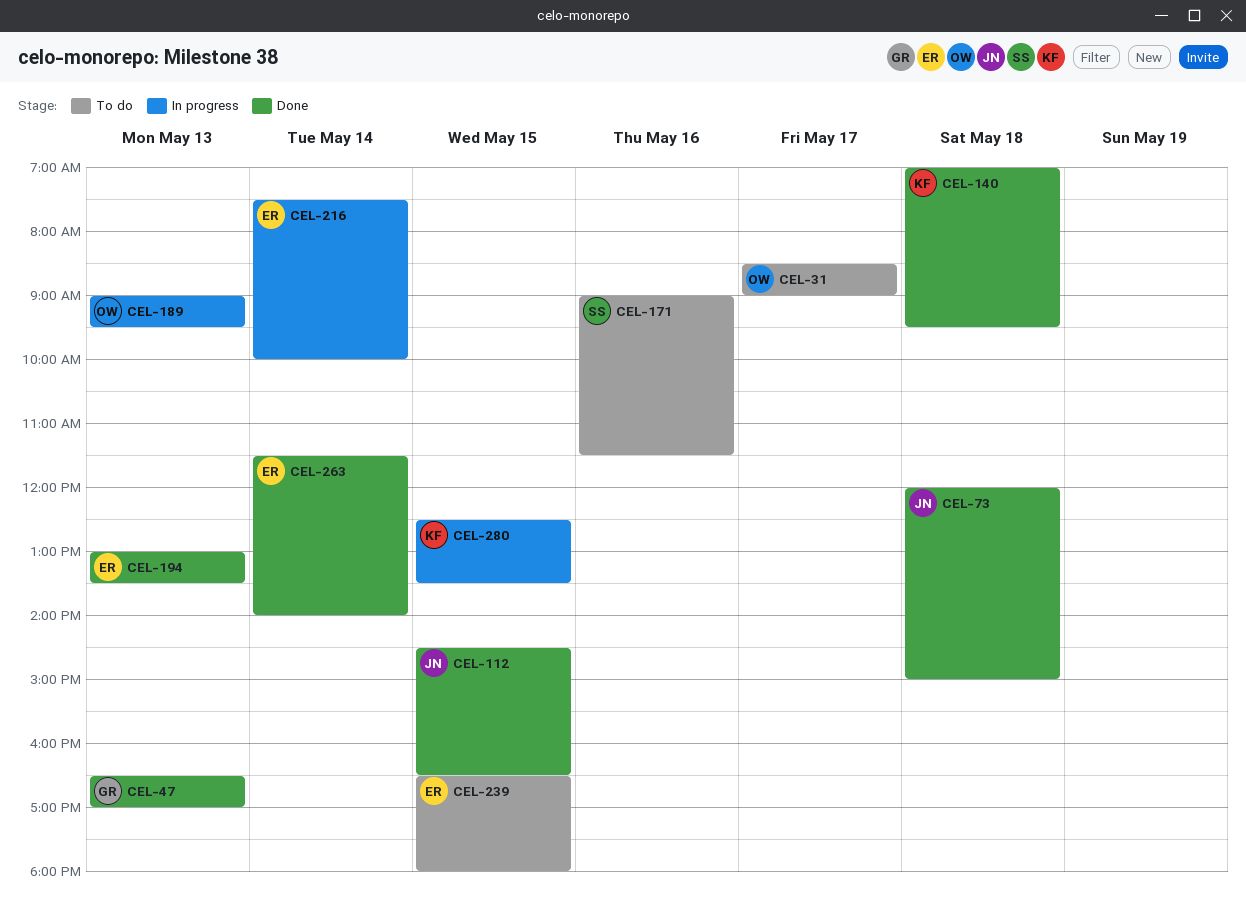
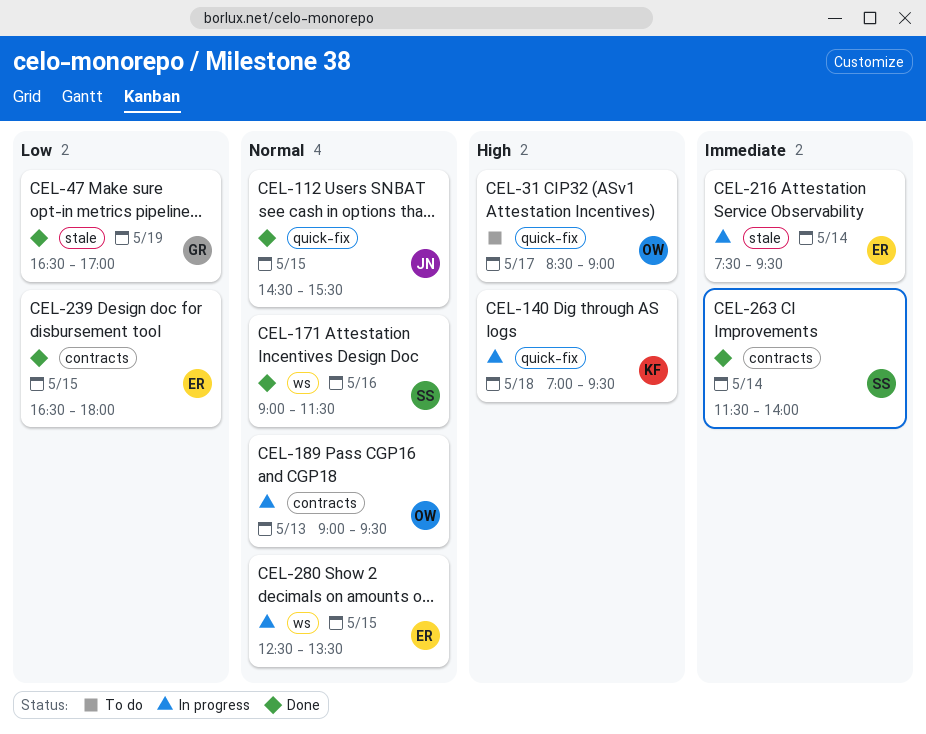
CEL-47, day: May 13 -> May 19
CEL-73: present -> none
CEL-112, ends: 16:30 -> 15:30
CEL-140, status: Done -> In progress
CEL-171, status: To do -> Done
CEL-194: present -> none
CEL-216, ends: 10:00 -> 09:30
CEL-239, status: To do -> Done
CEL-263, owner: ER -> SS
CEL-280, owner: KF -> ER

